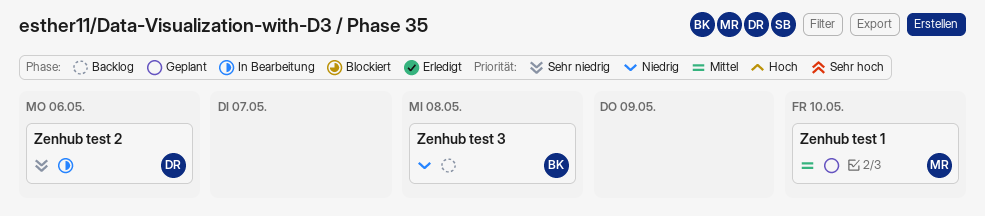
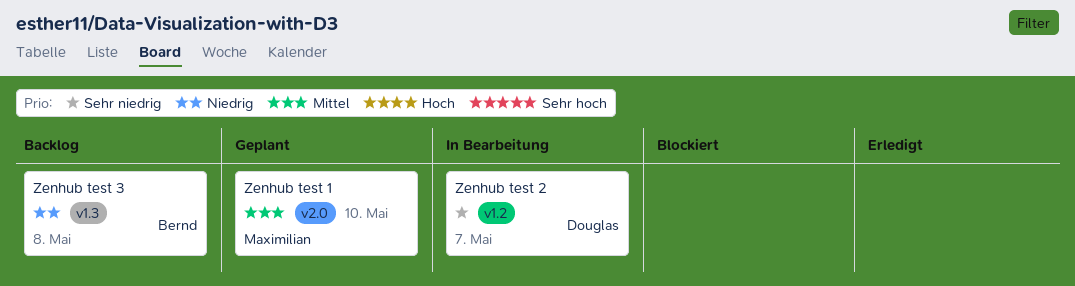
Zenhub test 2, due: May 6 -> May 7

